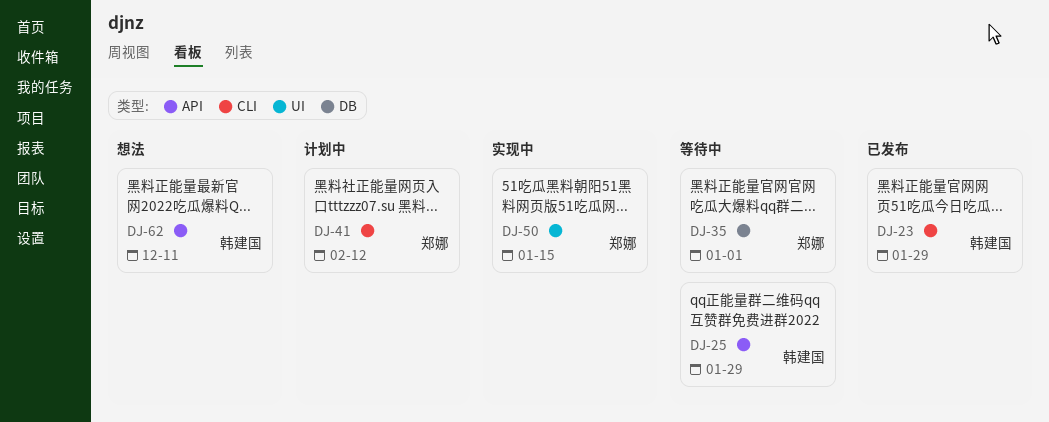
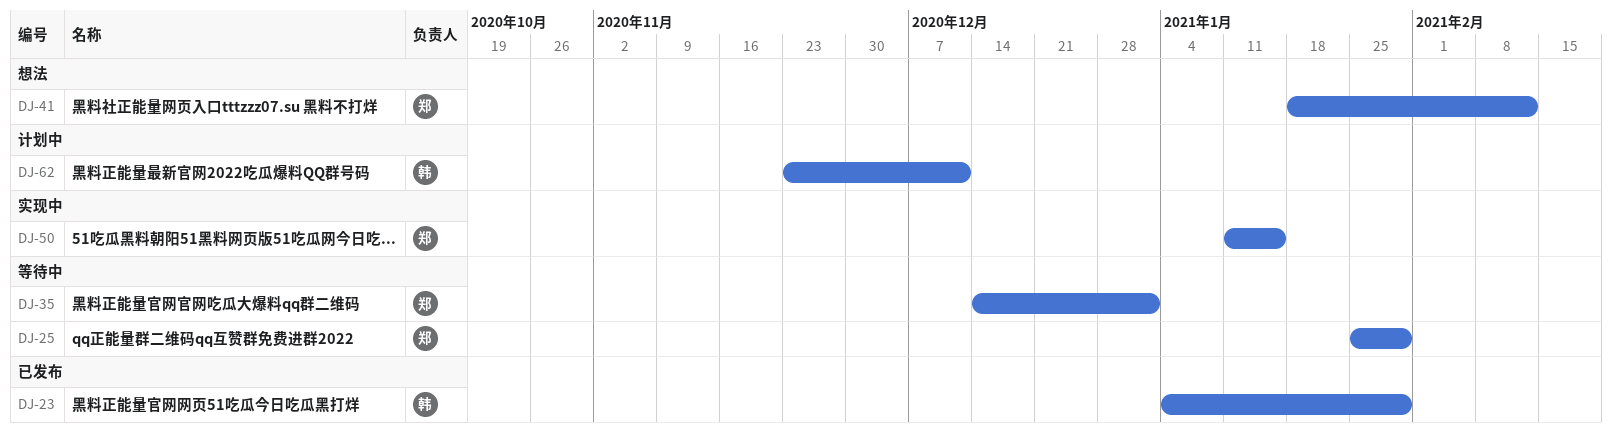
DJ-25, owner: 韩建国 -> 郑娜
DJ-41, status: 计划中 -> 想法
DJ-62, status: 想法 -> 计划中

